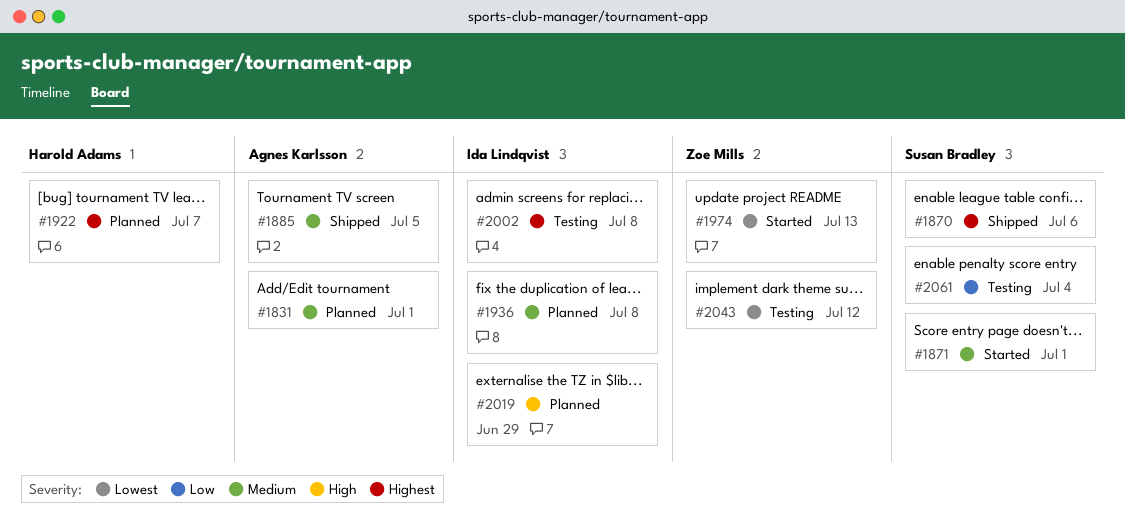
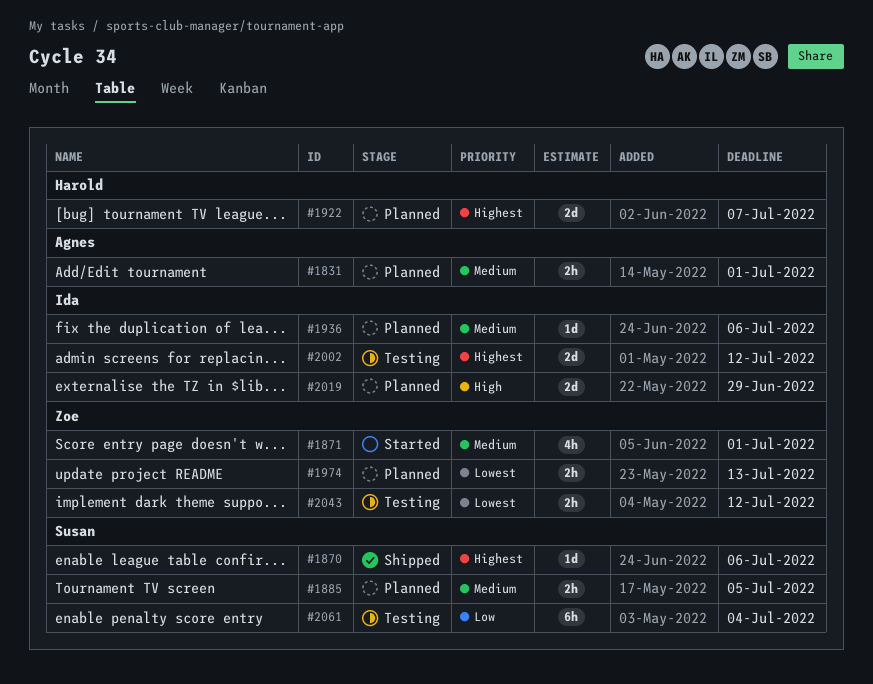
#1871, owner: Susan Bradley -> Zoe Mills
#1885, status: Shipped -> Planned
#1885, owner: Agnes Karlsson -> Susan Bradley
#1936, due: Jul 8 -> Jul 6
#1974, status: Started -> Planned
#2002, due: Jul 8 -> Jul 12

